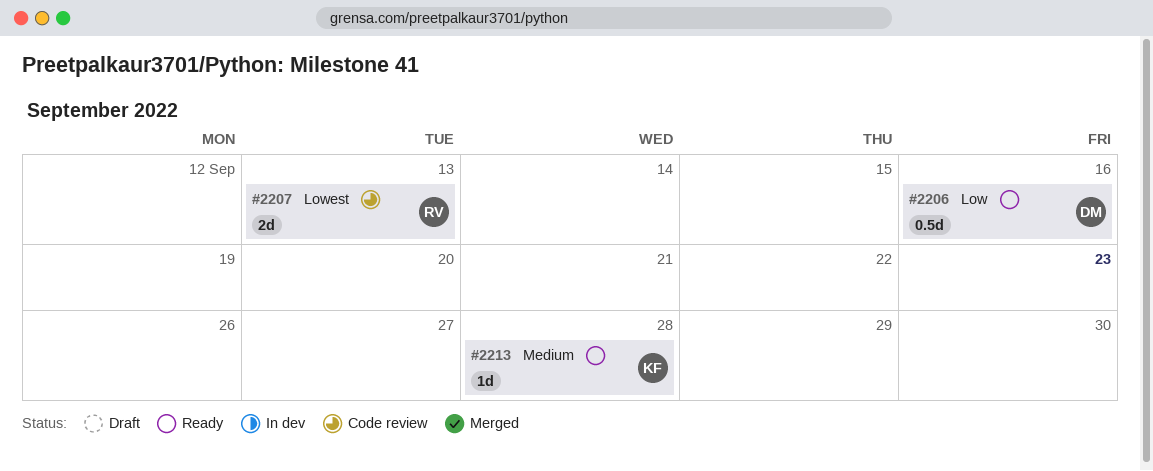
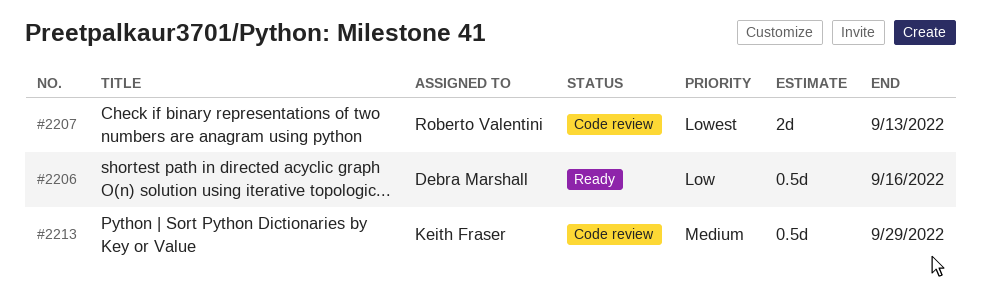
#2213, status: Ready -> Code review
#2213, estimate: 1d -> 0.5d
#2213, due: Sep 28 -> Sep 29

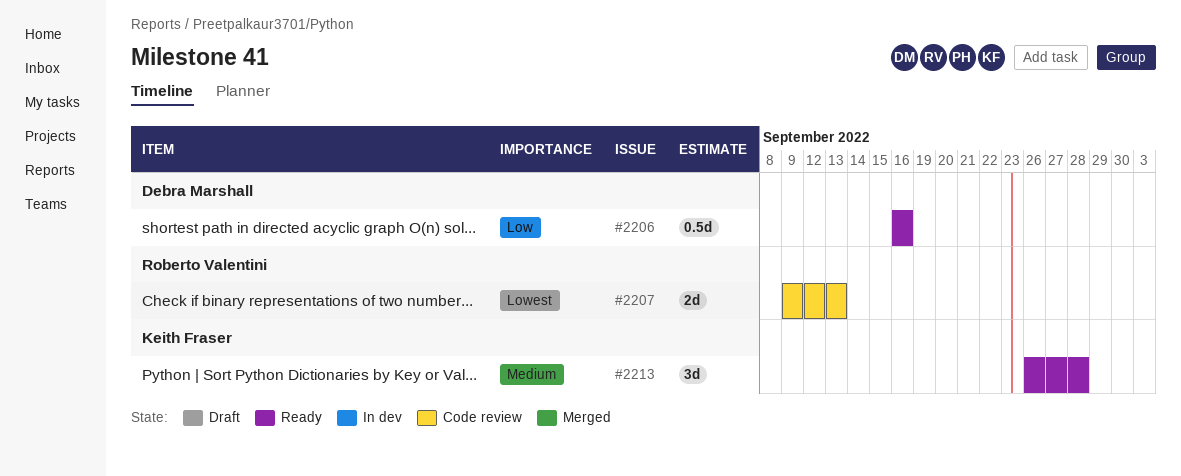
#2213, status: Code review -> Ready
#2213, estimate: 0.5d -> 3d
#2213, due: Sep 29 -> Sep 28

